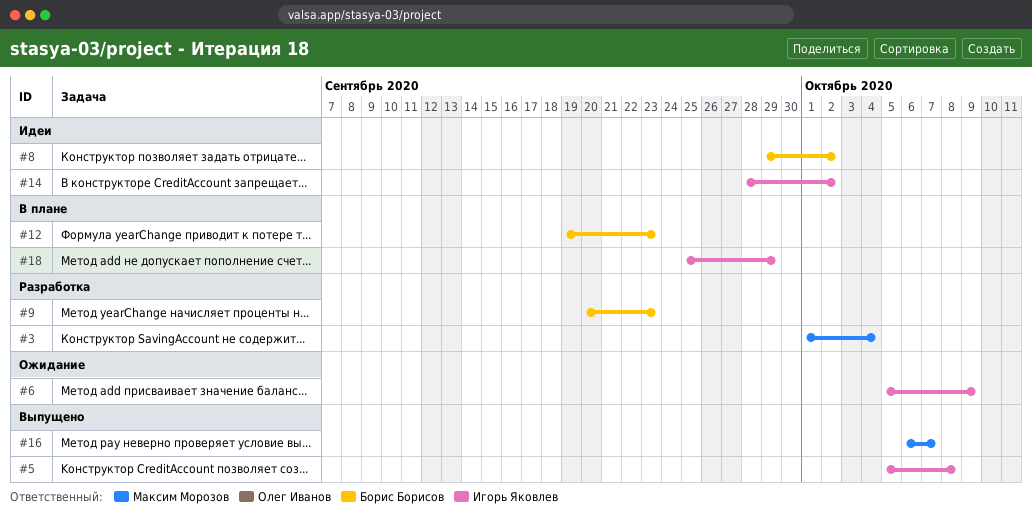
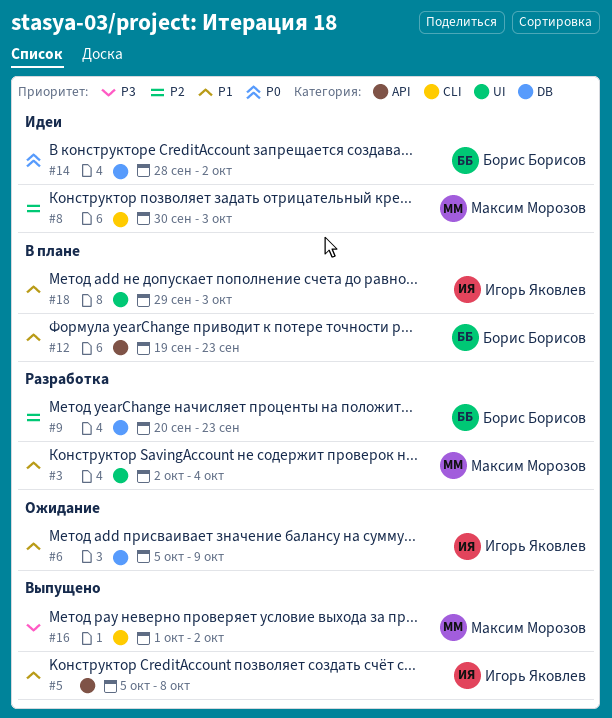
#3, start: Oct 1 -> Oct 2
#8, owner: Борис Борисов -> Максим Морозов
#8, start: Sep 29 -> Sep 30
#8, due: Oct 2 -> Oct 3
#14, owner: Игорь Яковлев -> Борис Борисов
#16, start: Oct 6 -> Oct 1
#16, due: Oct 7 -> Oct 2
#18, start: Sep 25 -> Sep 29
#18, due: Sep 29 -> Oct 3

